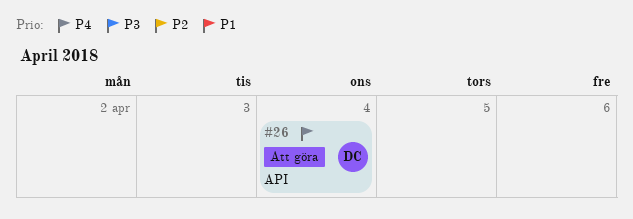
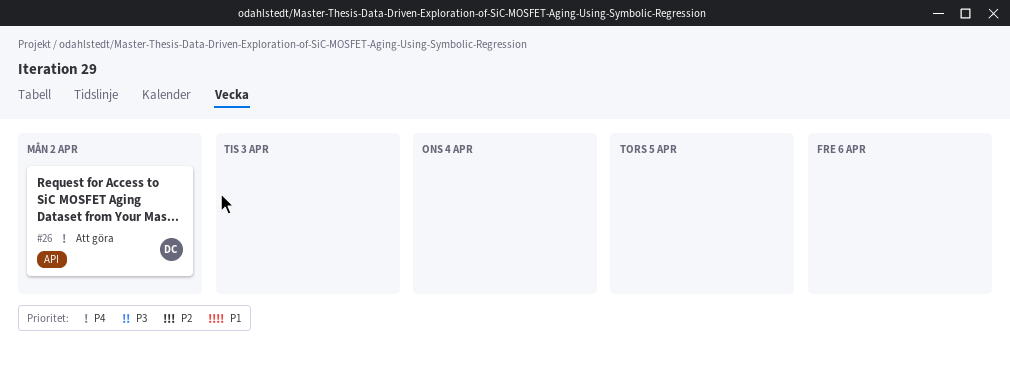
#26, due: Apr 4 -> Apr 2

